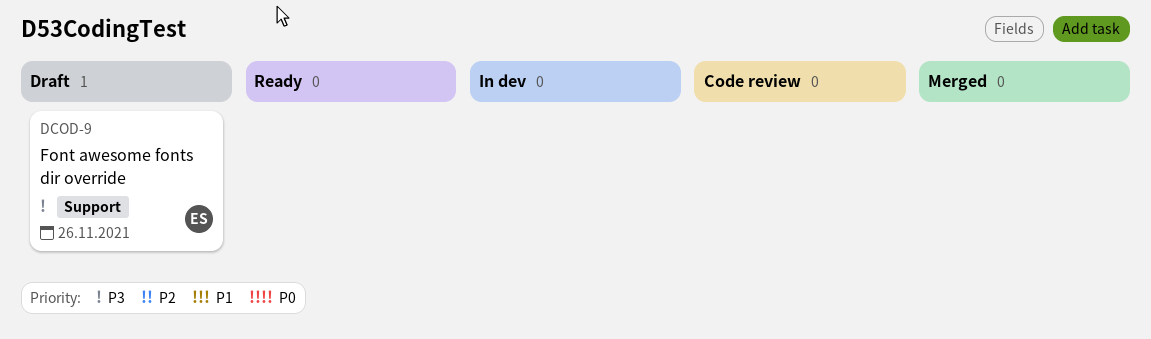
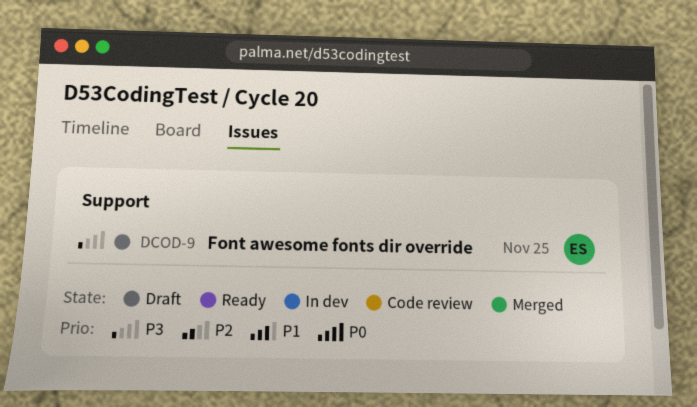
DCOD-9, due: Nov 26 -> Nov 25

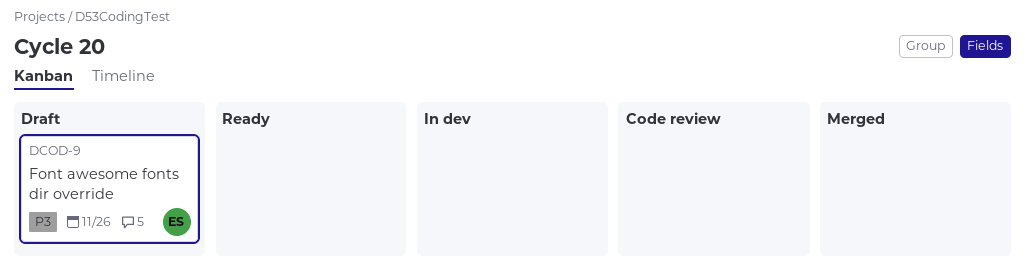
DCOD-9, due: Nov 25 -> Nov 26

